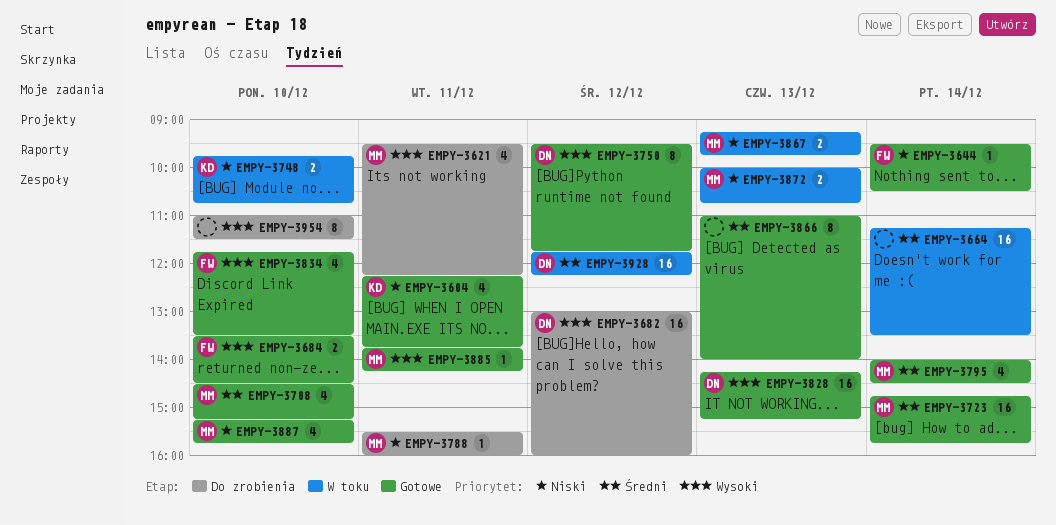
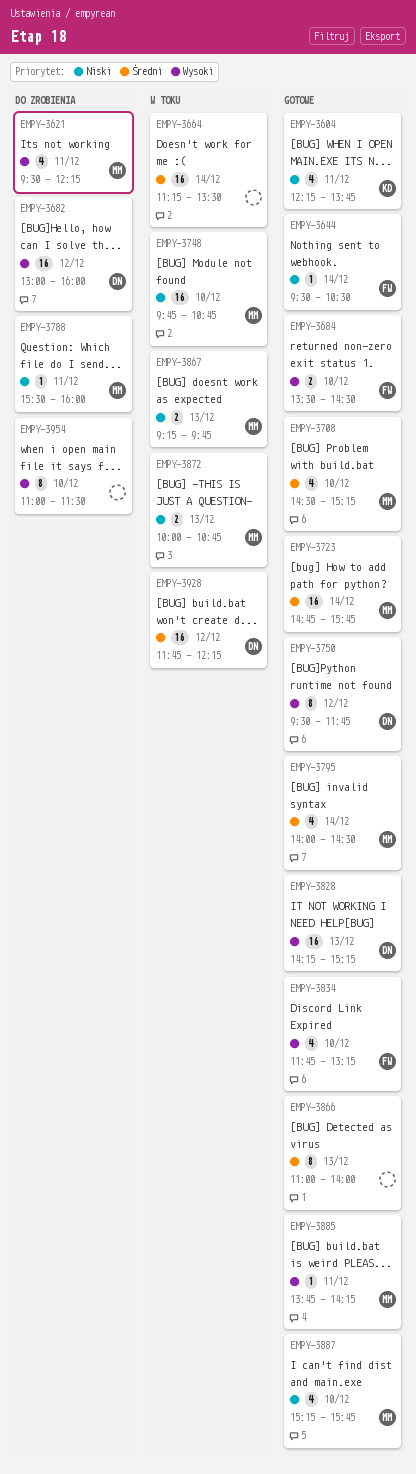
EMPY-3748, owner: KD -> MM
EMPY-3748, estimate: 2 -> 16
EMPY-3834, ends: 13:30 -> 13:15

